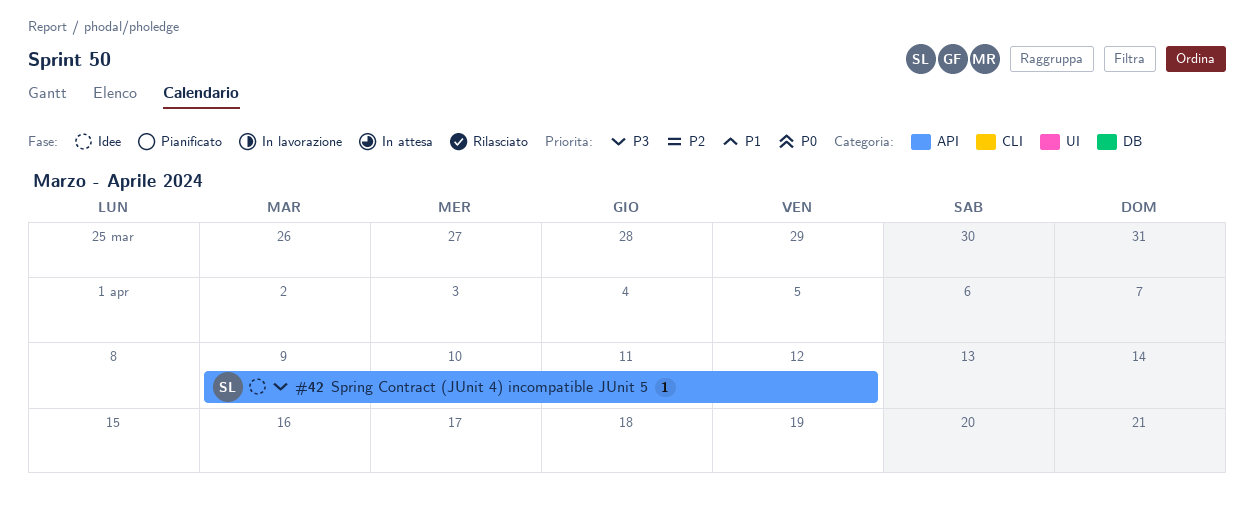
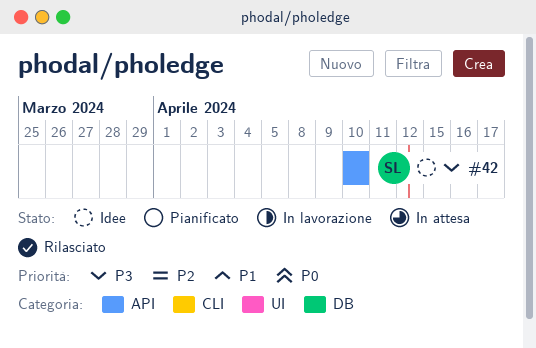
#42, start: Apr 9 -> Apr 10
#42, due: Apr 12 -> Apr 10

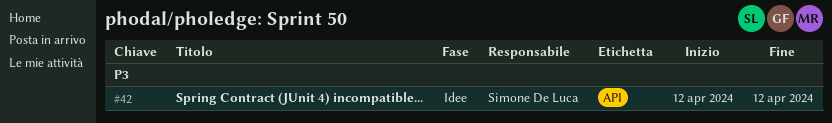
#42, start: Apr 10 -> Apr 12
#42, due: Apr 10 -> Apr 12

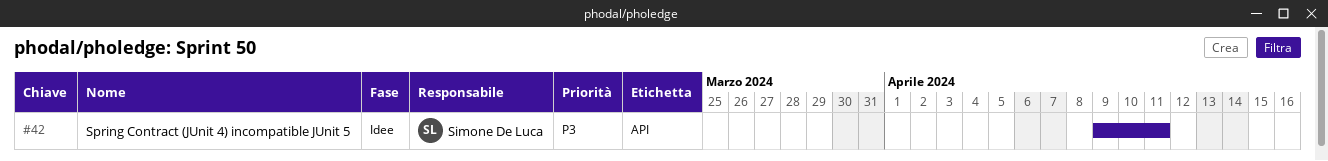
#42, start: Apr 12 -> Apr 9
#42, due: Apr 12 -> Apr 11

